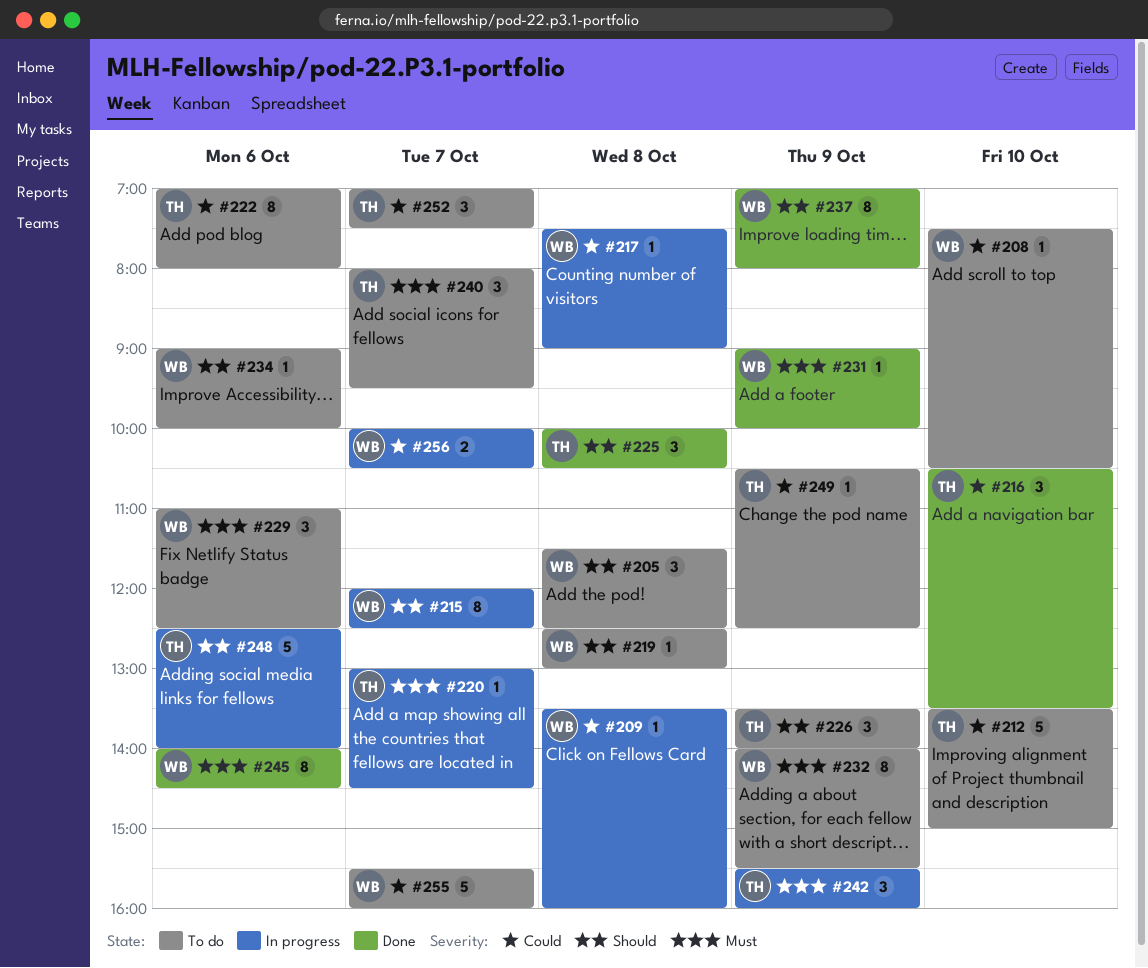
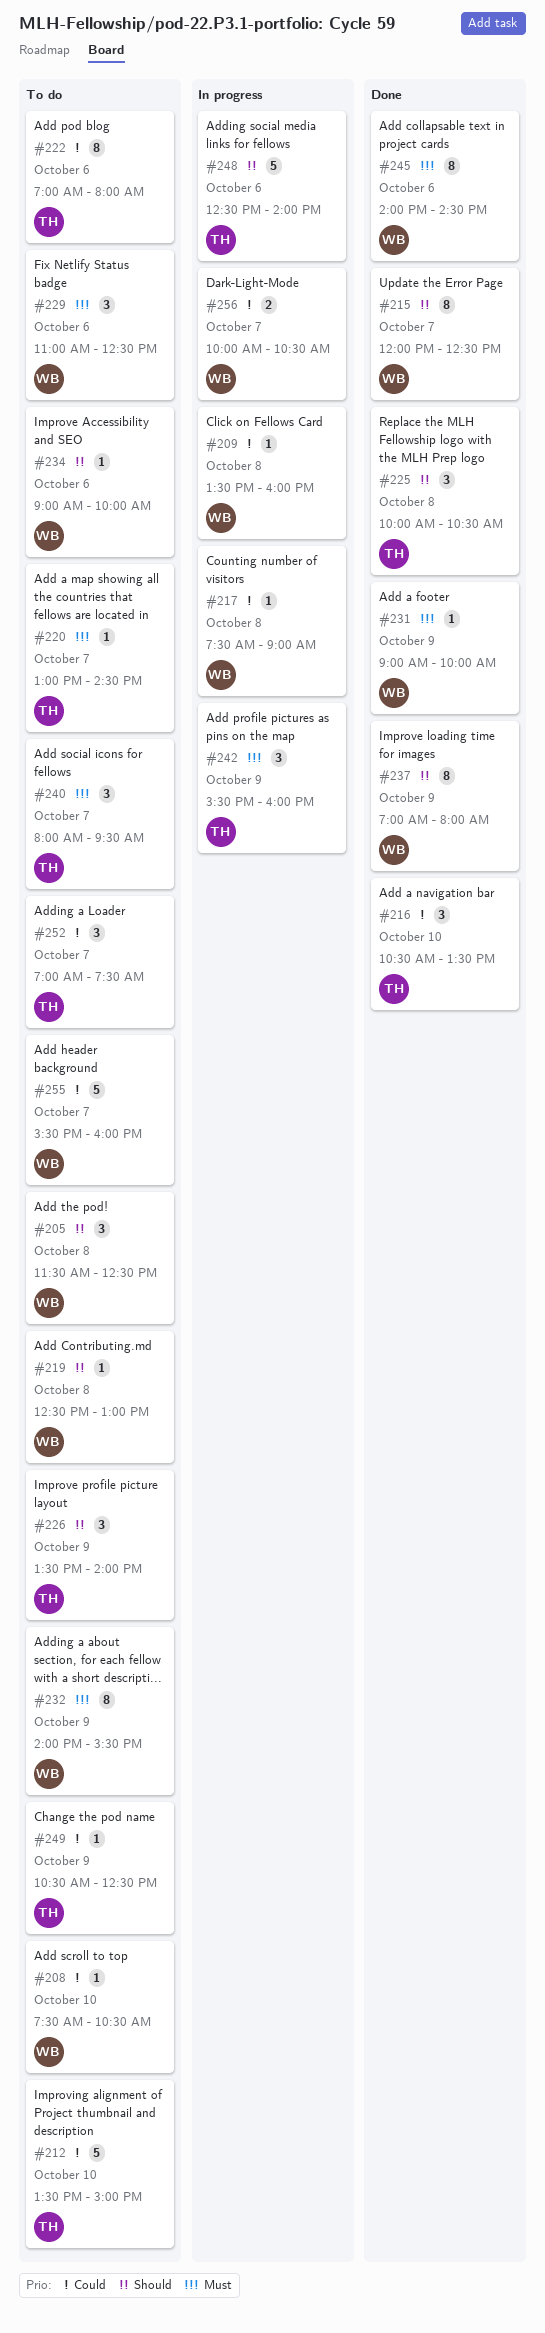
#215, status: In progress -> Done
#220, status: In progress -> To do

